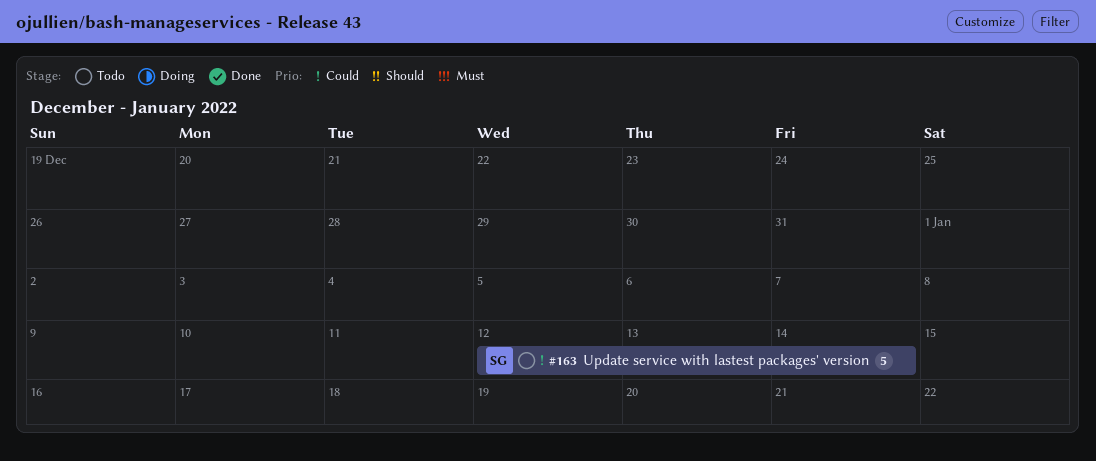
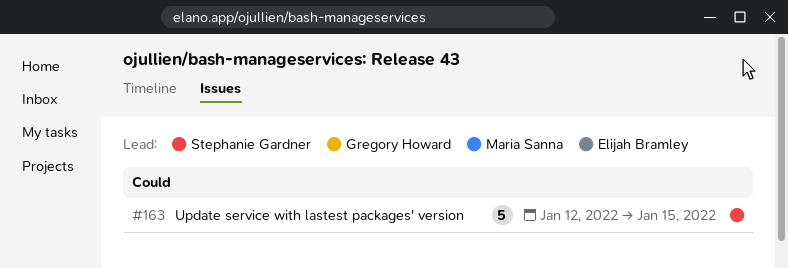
#163, due: Jan 14 -> Jan 15

